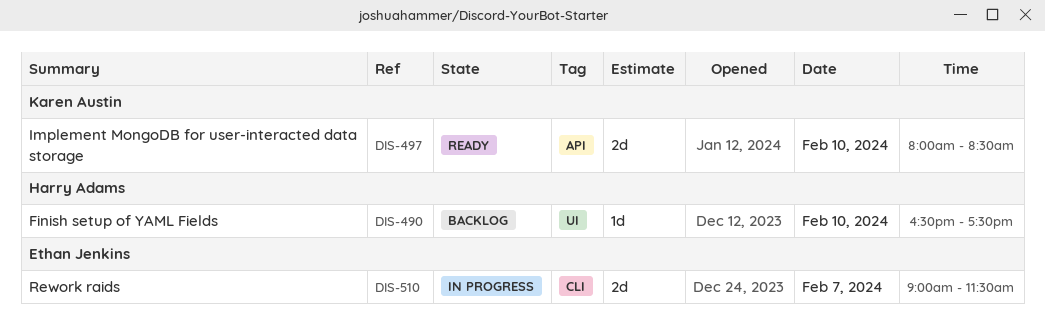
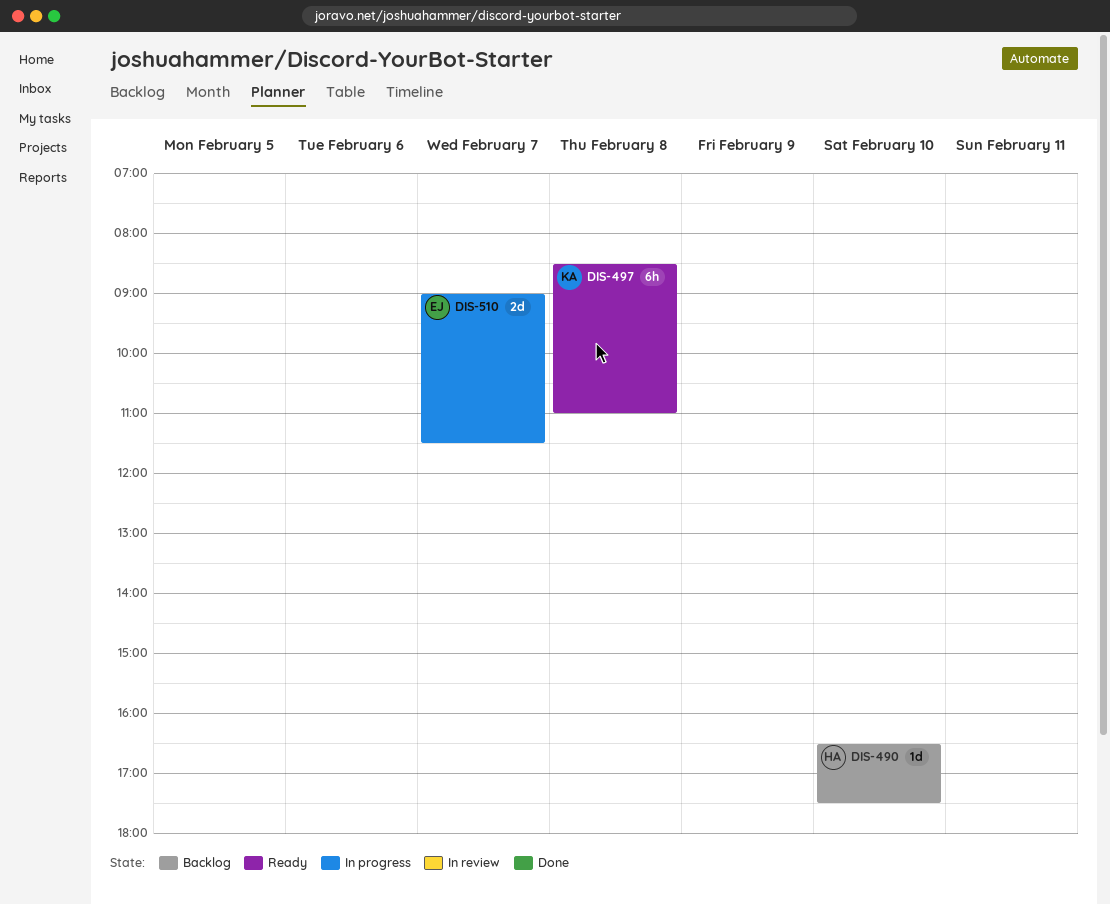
DIS-497, estimate: 2d -> 6h
DIS-497, day: Feb 10 -> Feb 8
DIS-497, begins: 08:00 -> 08:30
DIS-497, ends: 08:30 -> 11:00

